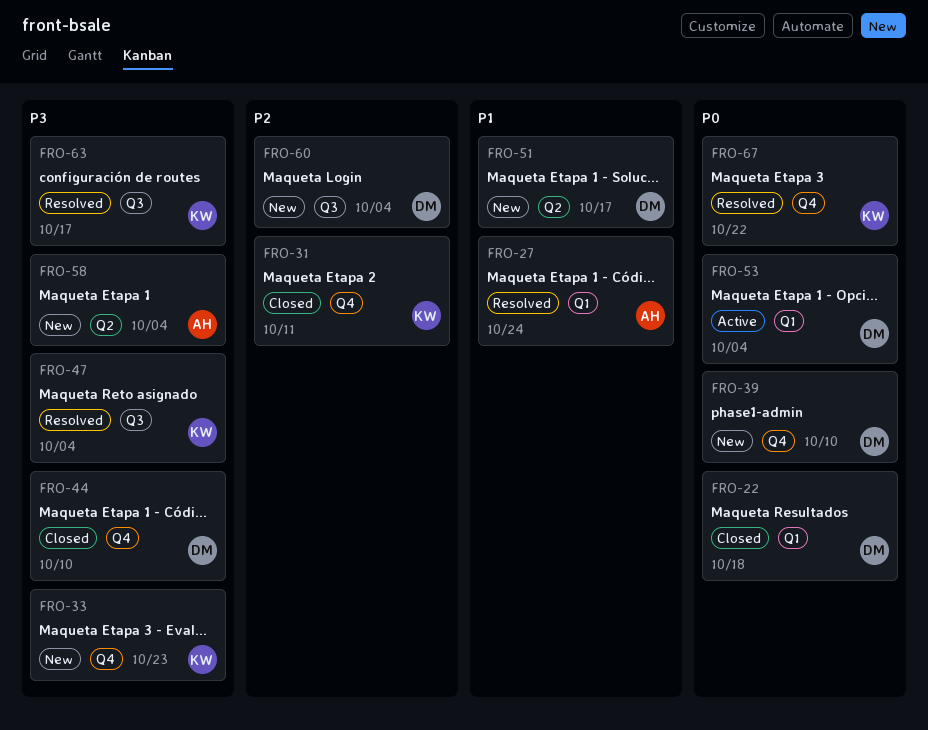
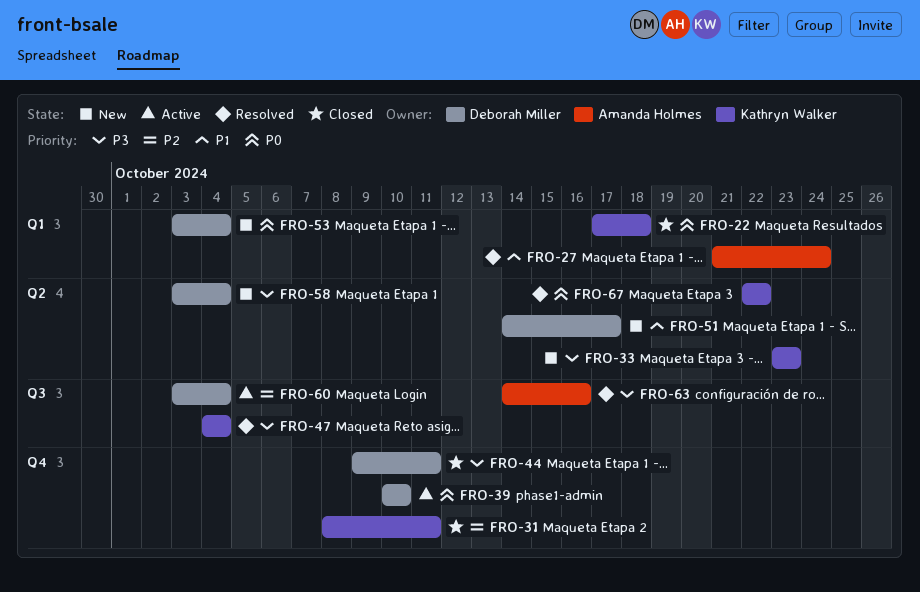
FRO-22, owner: Deborah Miller -> Kathryn Walker
FRO-33, label: Q4 -> Q2
FRO-39, status: New -> Active
FRO-44, due: Oct 10 -> Oct 11
FRO-53, status: Active -> New
FRO-58, owner: Amanda Holmes -> Deborah Miller
FRO-60, status: New -> Active
FRO-63, owner: Kathryn Walker -> Amanda Holmes
FRO-63, due: Oct 17 -> Oct 16
FRO-67, label: Q4 -> Q2

